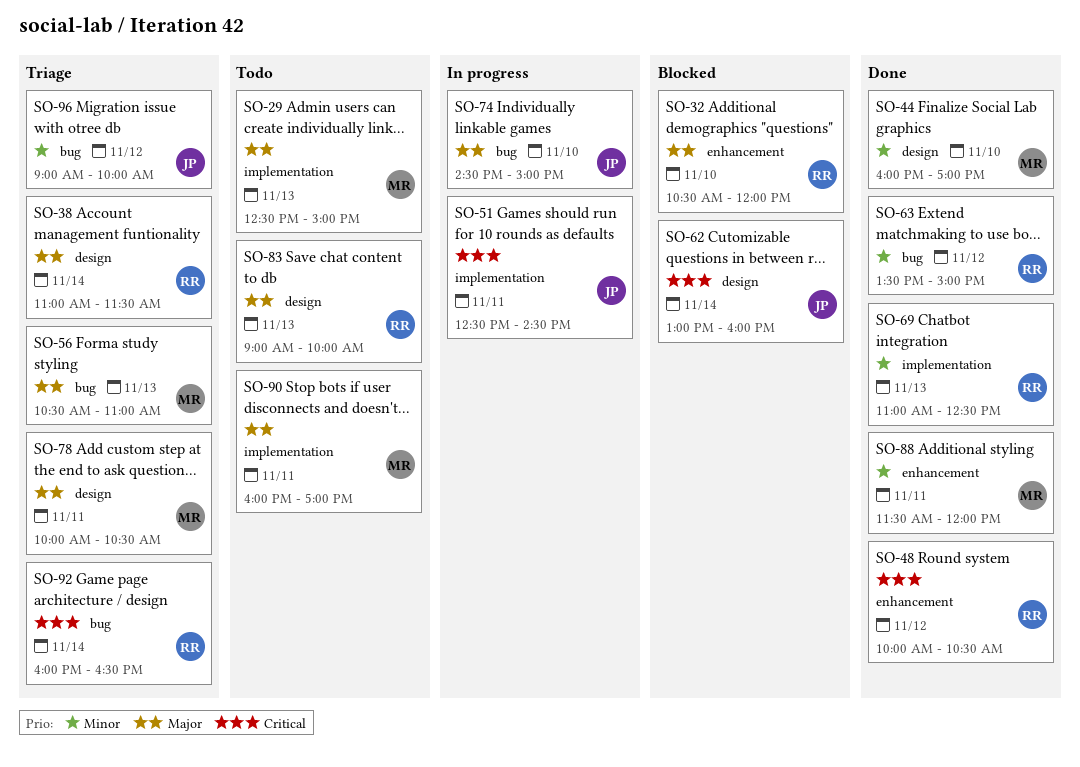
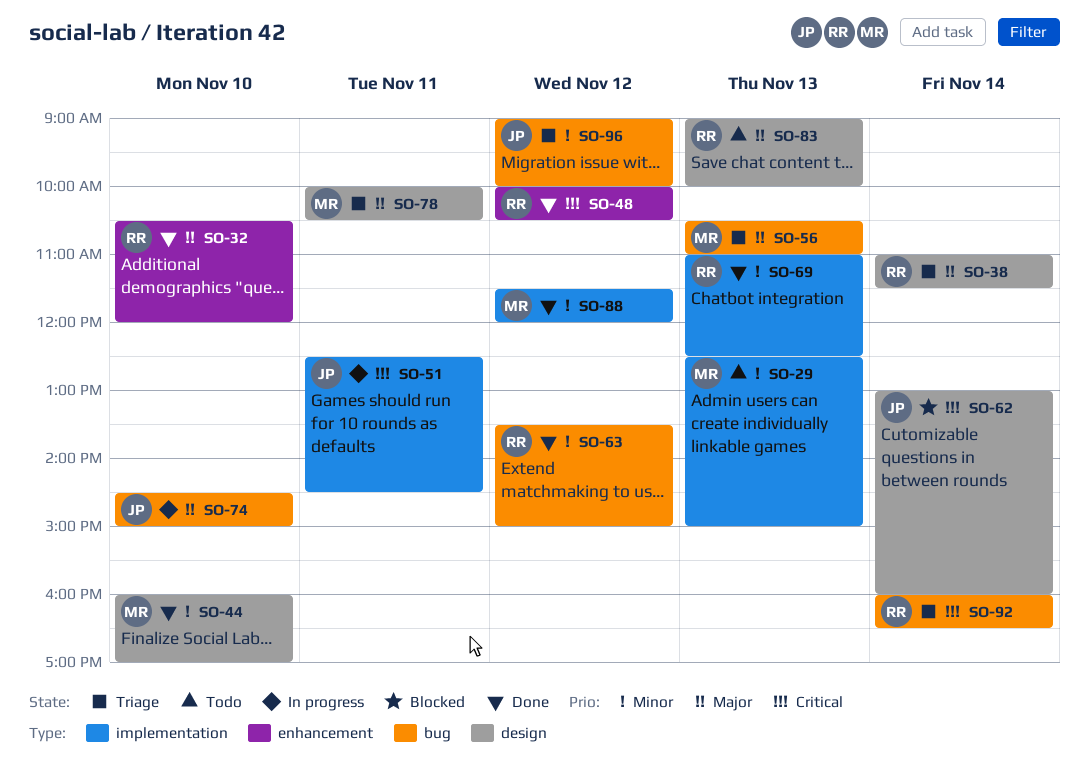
SO-29, priority: Major -> Minor
SO-32, status: Blocked -> Done
SO-88, label: enhancement -> implementation
SO-88, day: Nov 11 -> Nov 12
SO-90: present -> none

